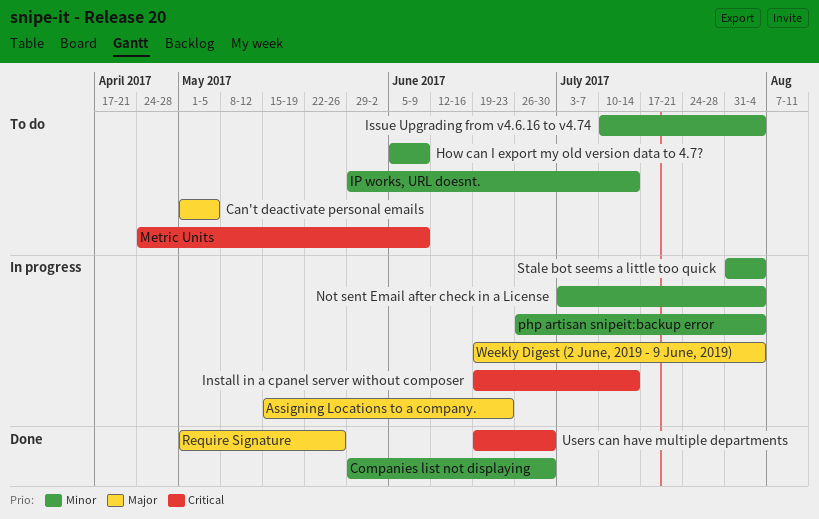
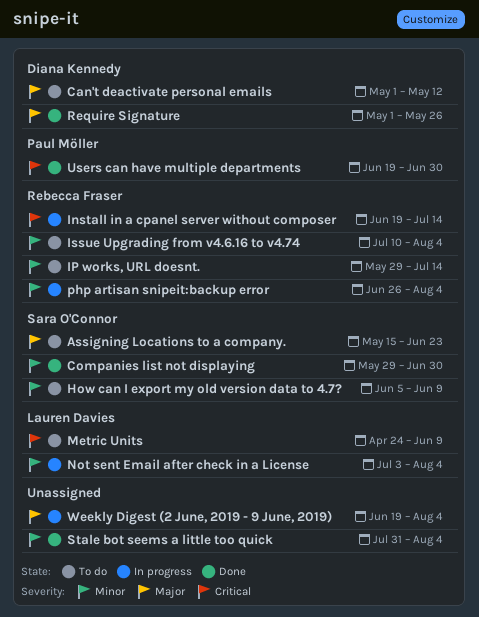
Assigning Locations to a company., status: In progress -> To do
Can't deactivate personal emails, due: May 5 -> May 12
Stale bot seems a little too quick, status: In progress -> Done

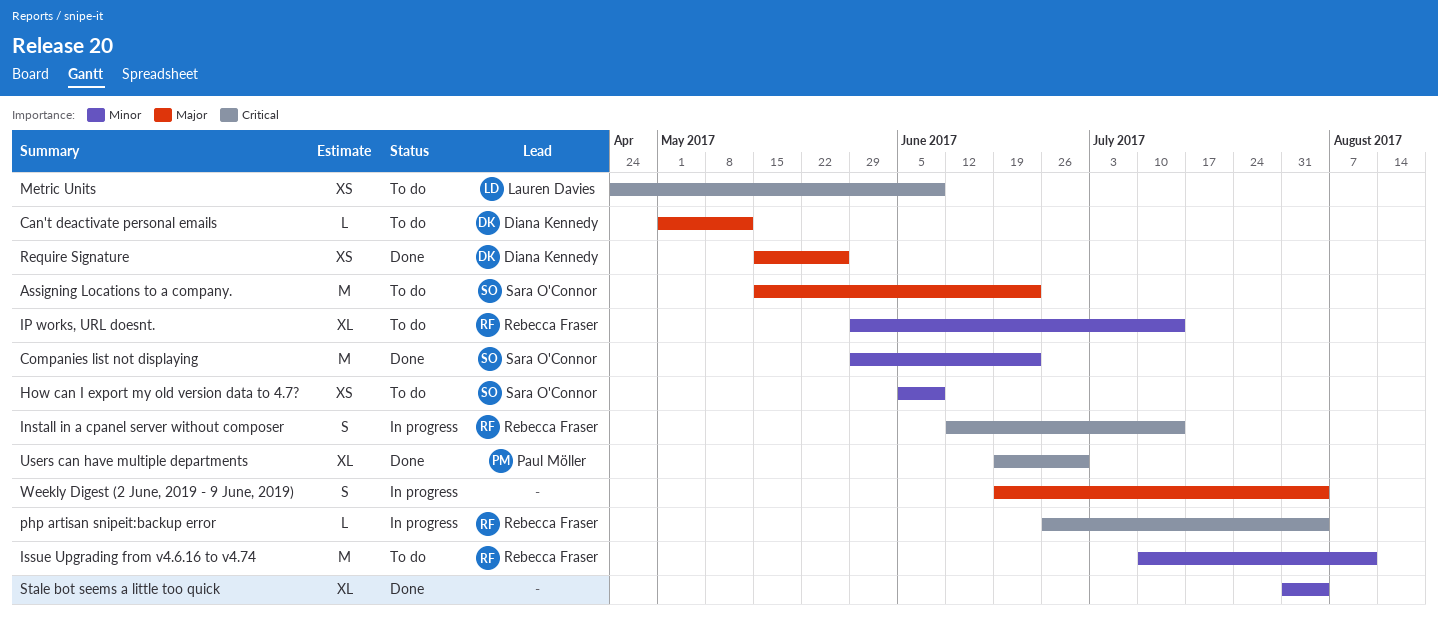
Companies list not displaying, due: Jun 30 -> Jun 23
Install in a cpanel server without composer, start: Jun 19 -> Jun 12
Issue Upgrading from v4.6.16 to v4.74, due: Aug 4 -> Aug 11
Not sent Email after check in a License: present -> none
php artisan snipeit:backup error, priority: Minor -> Critical
Require Signature, start: May 1 -> May 15

